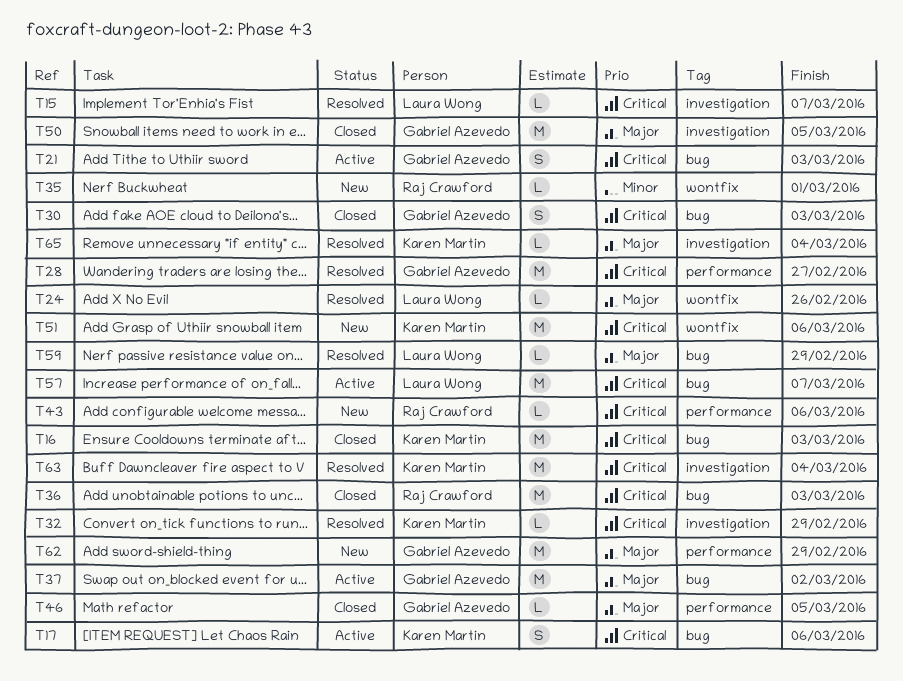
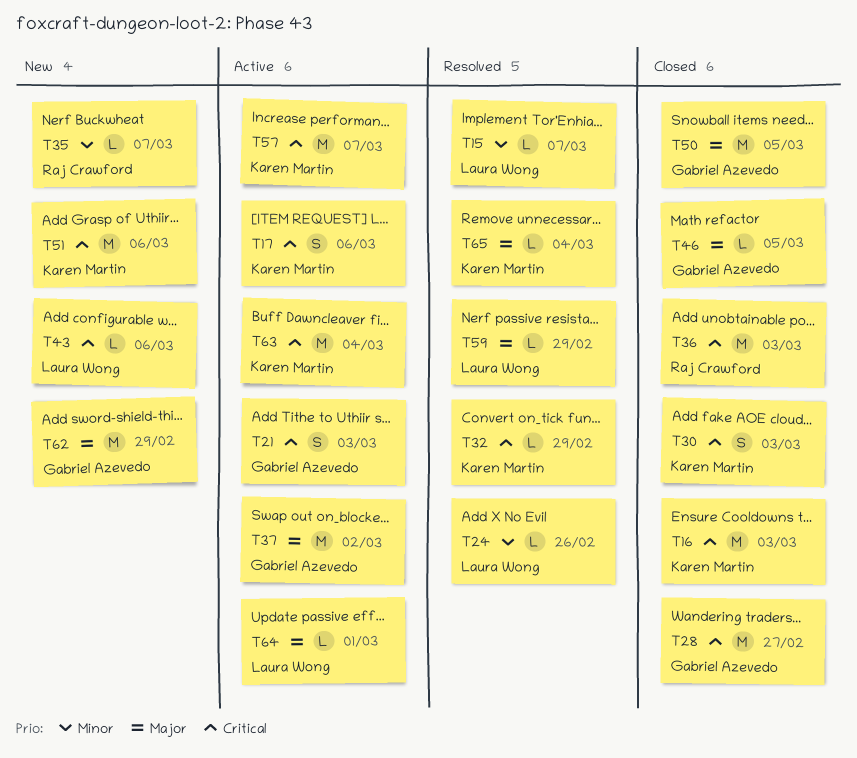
T15, priority: Critical -> Minor
T24, priority: Major -> Minor
T28, status: Resolved -> Closed
T30, owner: Gabriel Azevedo -> Karen Martin
T35, due: Mar 1 -> Mar 7
T43, owner: Raj Crawford -> Laura Wong
T57, owner: Laura Wong -> Karen Martin
T63, status: Resolved -> Active
T64: none -> present

